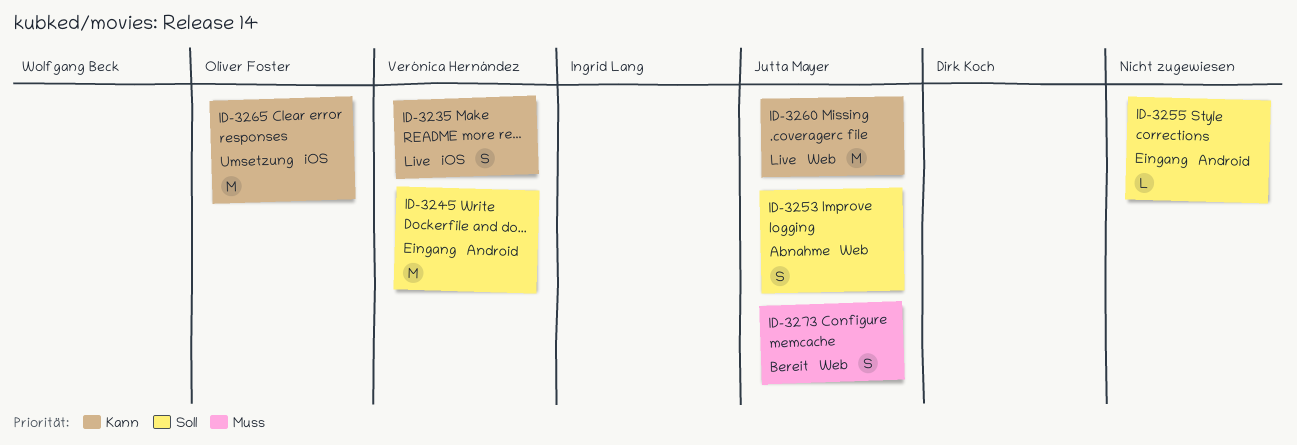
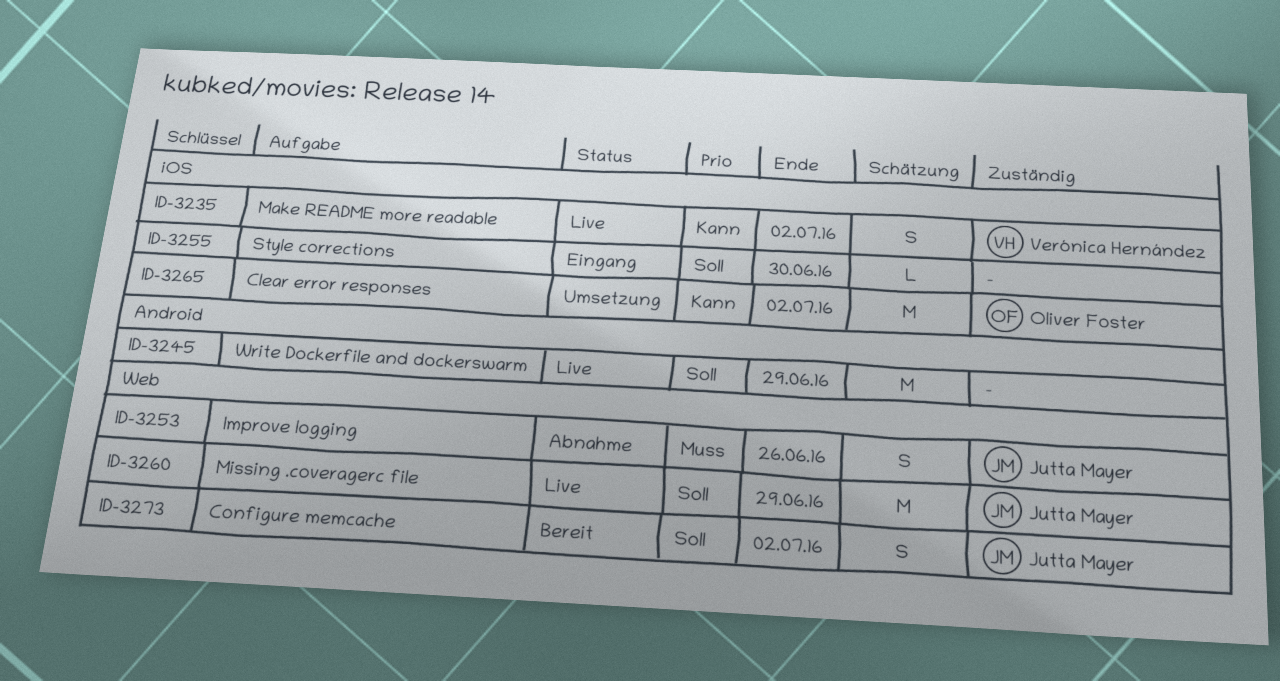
ID-3245, status: Eingang -> Live
ID-3245, owner: Verónica Hernández -> none
ID-3253, priority: Soll -> Muss
ID-3255, label: Android -> iOS
ID-3260, priority: Kann -> Soll
ID-3273, priority: Muss -> Soll

